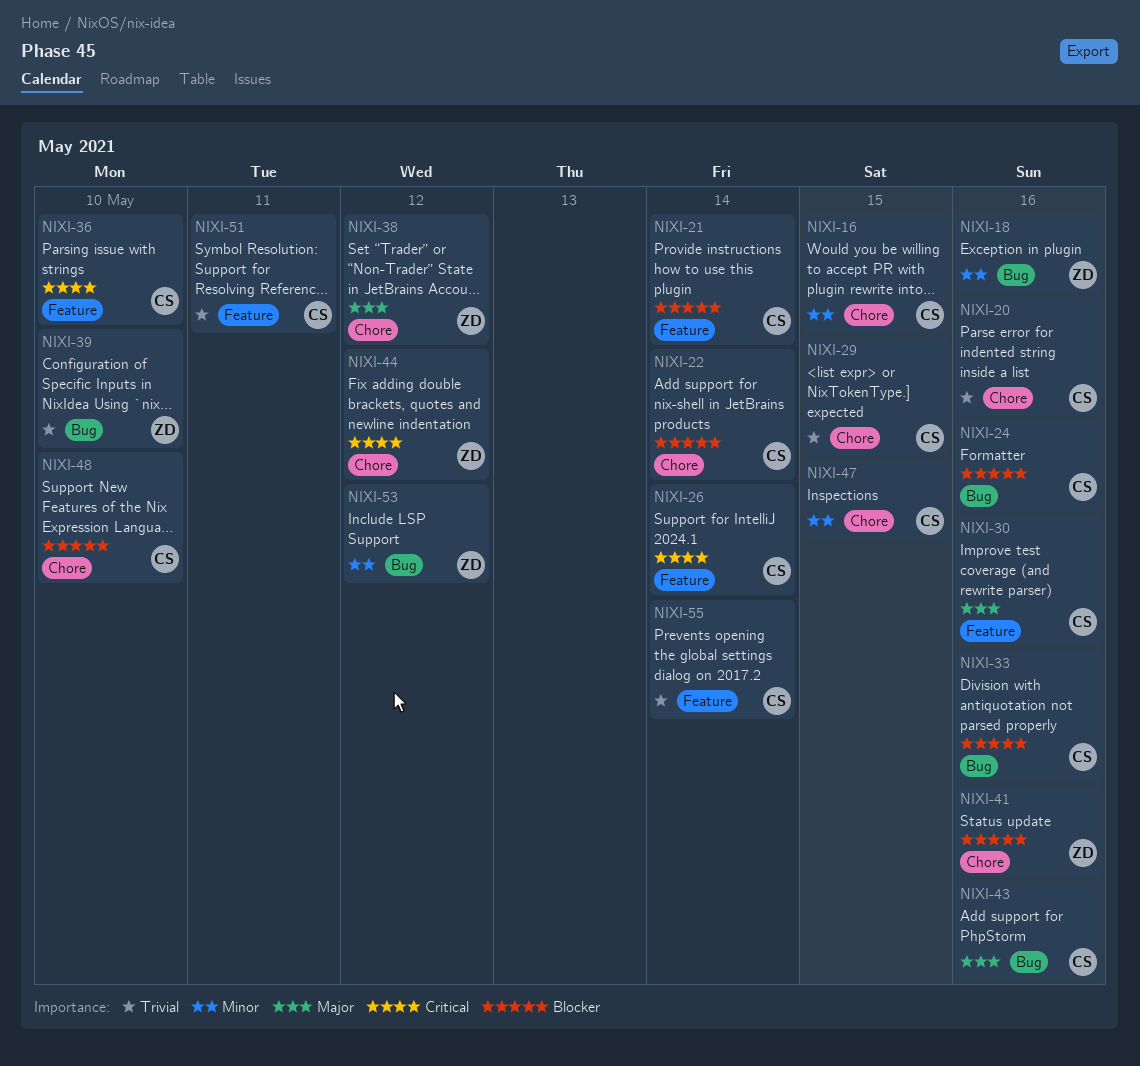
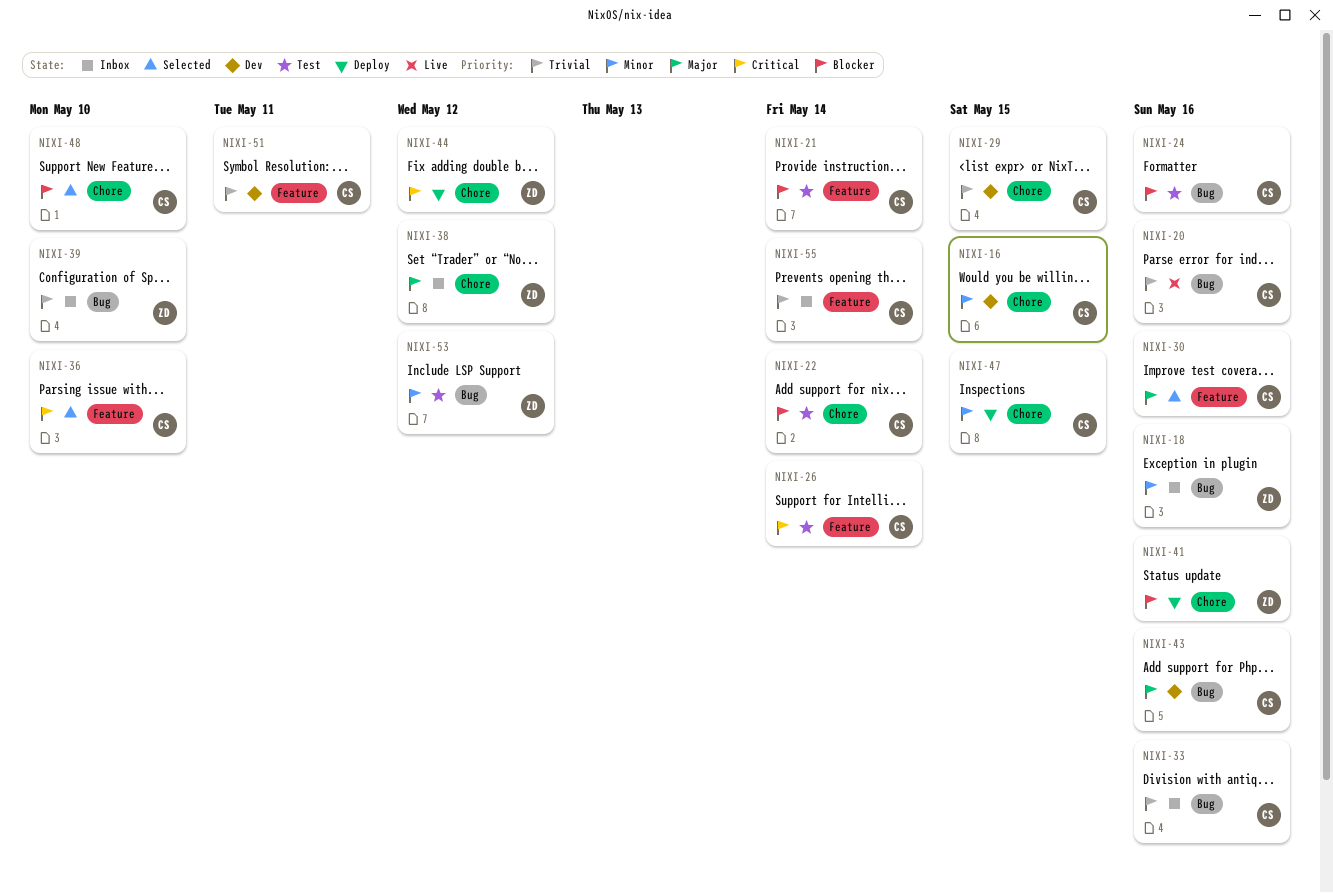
NIXI-20, label: Chore -> Bug
NIXI-33, priority: Blocker -> Trivial

